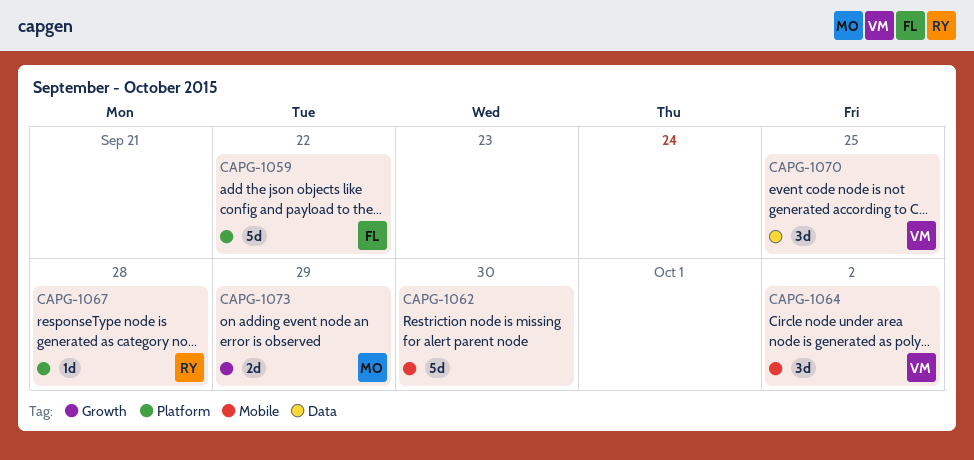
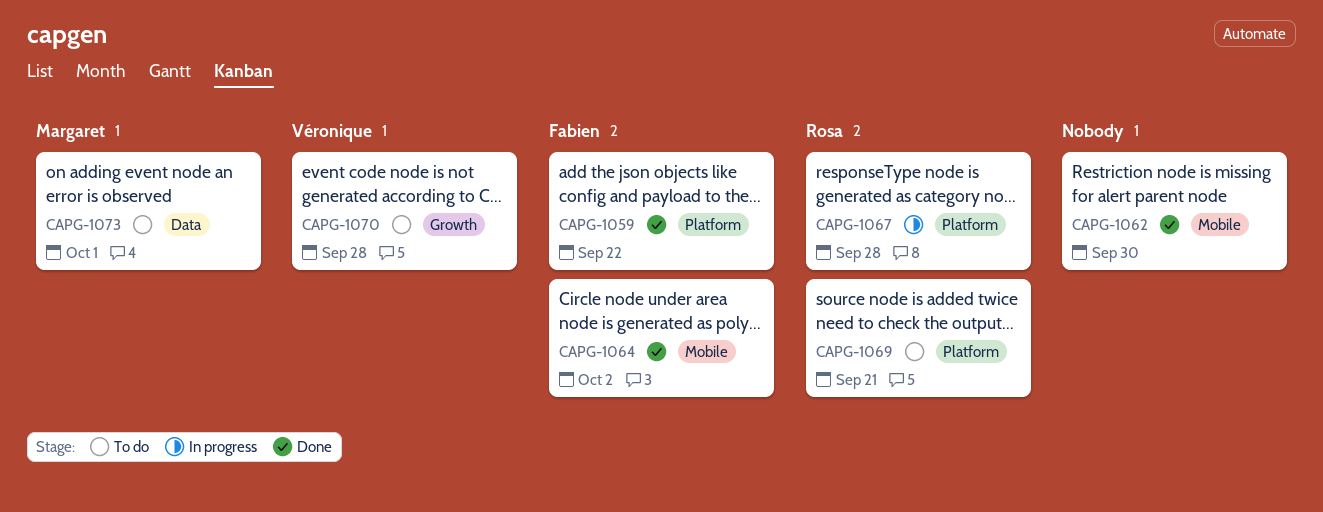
CAPG-1064, owner: Véronique -> Fabien
CAPG-1069: none -> present
CAPG-1070, label: Data -> Growth
CAPG-1070, due: Sep 25 -> Sep 28
CAPG-1073, label: Growth -> Data
CAPG-1073, due: Sep 29 -> Oct 1

